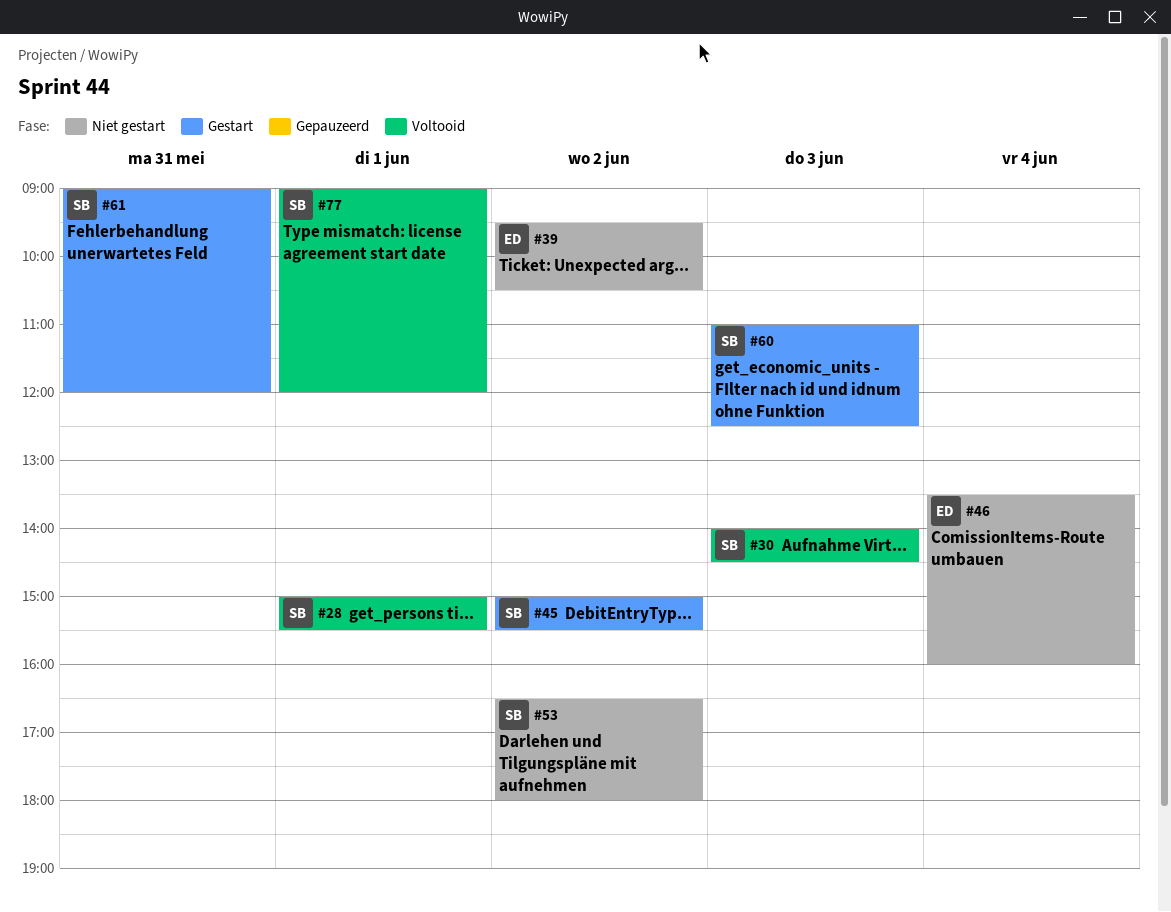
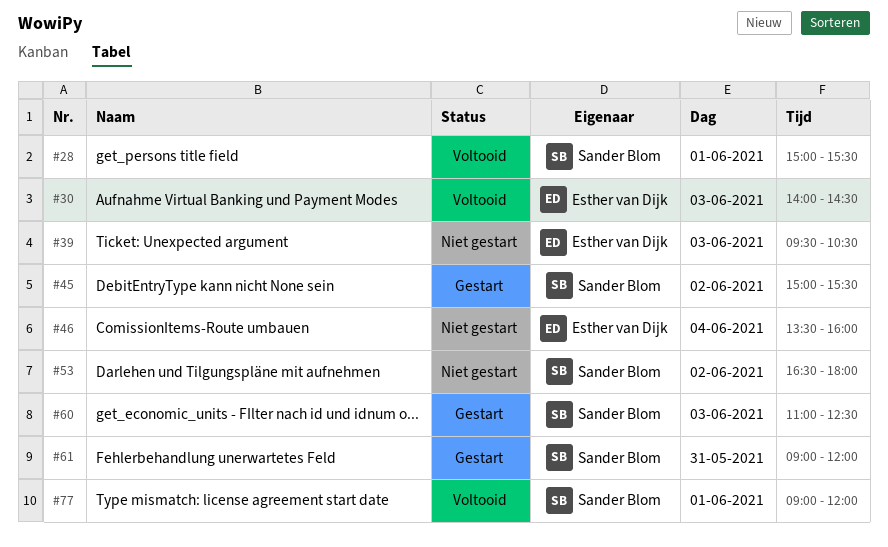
#30, owner: Sander Blom -> Esther van Dijk
#39, day: Jun 2 -> Jun 3

